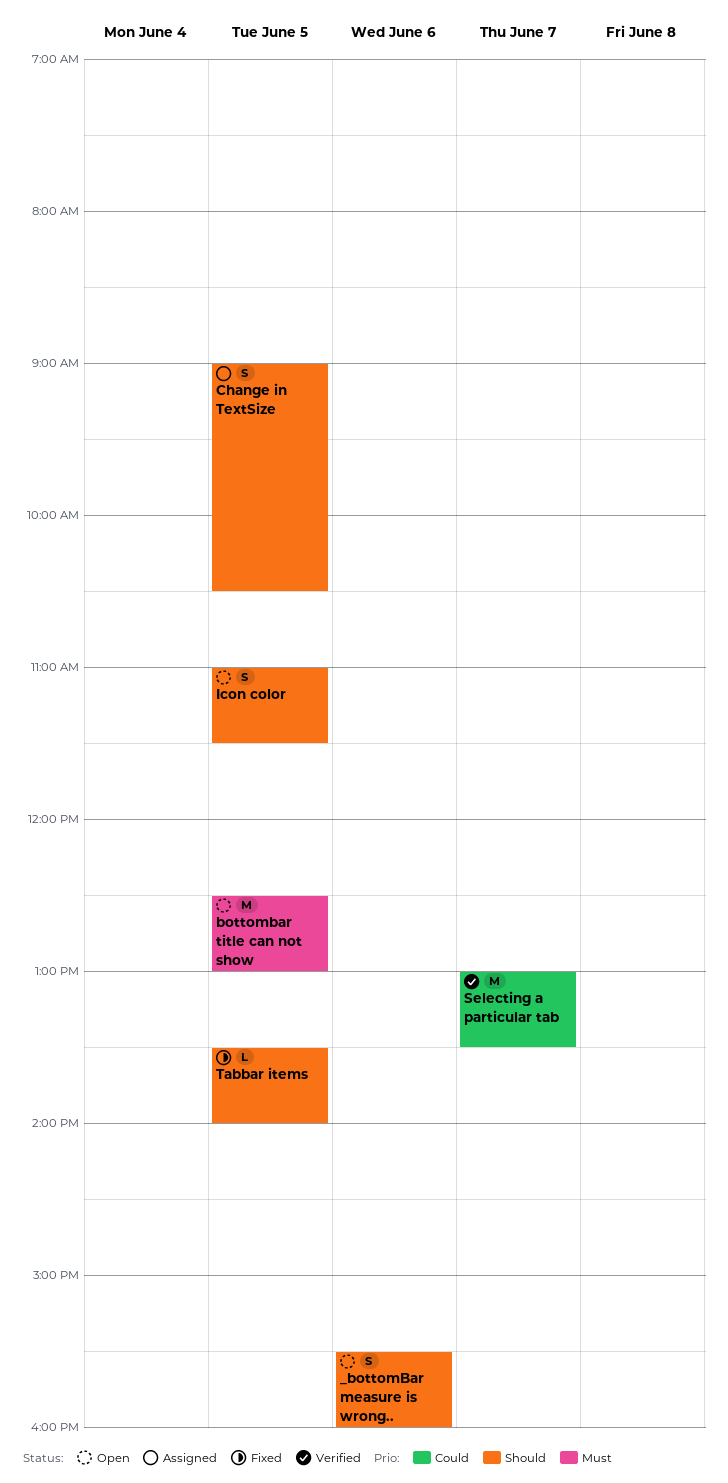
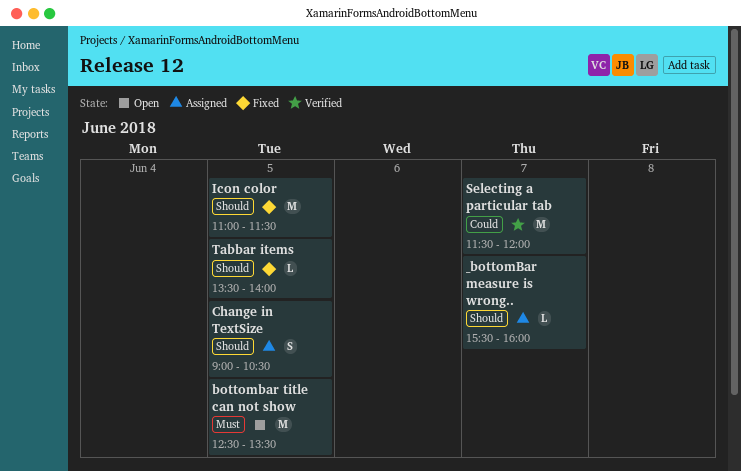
_bottomBar measure is wrong.., status: Open -> Assigned
_bottomBar measure is wrong.., estimate: S -> L
_bottomBar measure is wrong.., day: Jun 6 -> Jun 7
bottombar title can not show, ends: 13:00 -> 13:30
Icon color, status: Open -> Fixed
Icon color, estimate: S -> M
Selecting a particular tab, begins: 13:00 -> 11:30
Selecting a particular tab, ends: 13:30 -> 12:00

